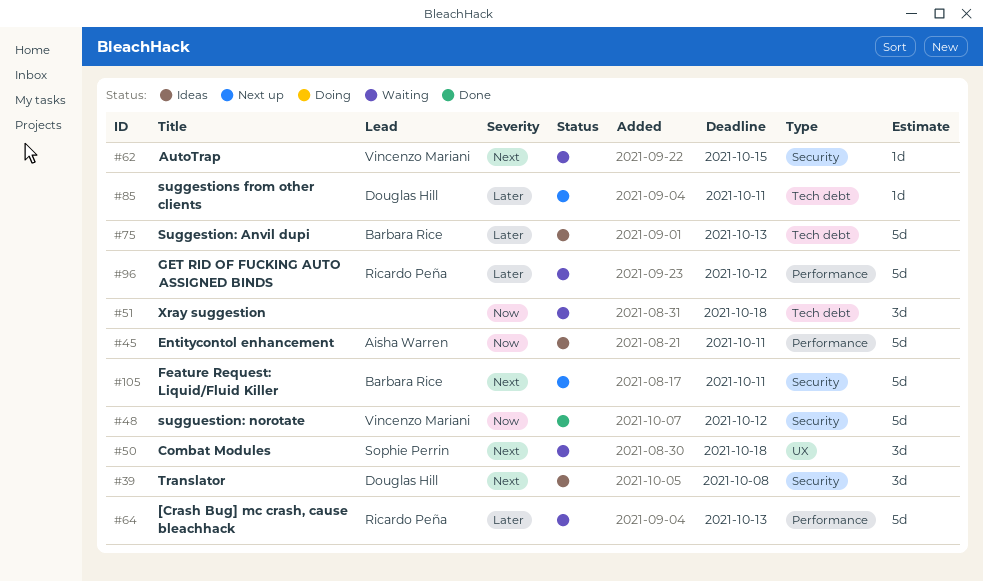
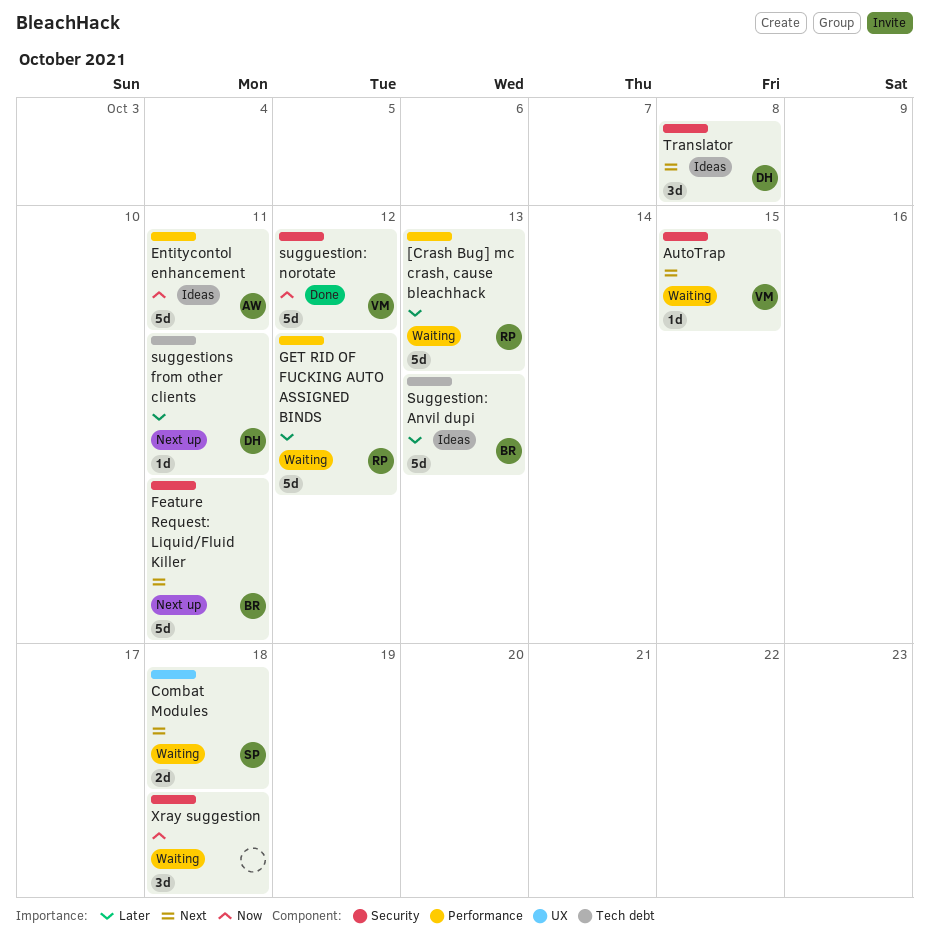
Combat Modules, estimate: 3d -> 2d
Xray suggestion, label: Tech debt -> Security

